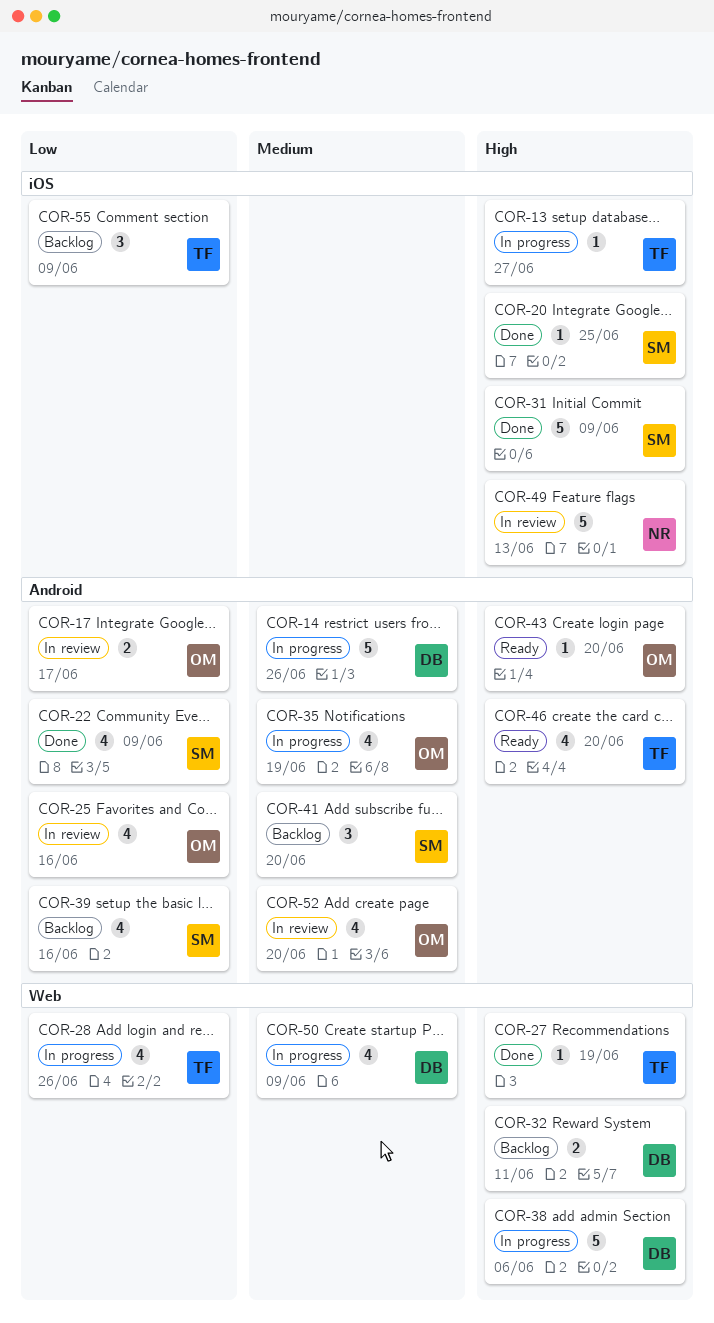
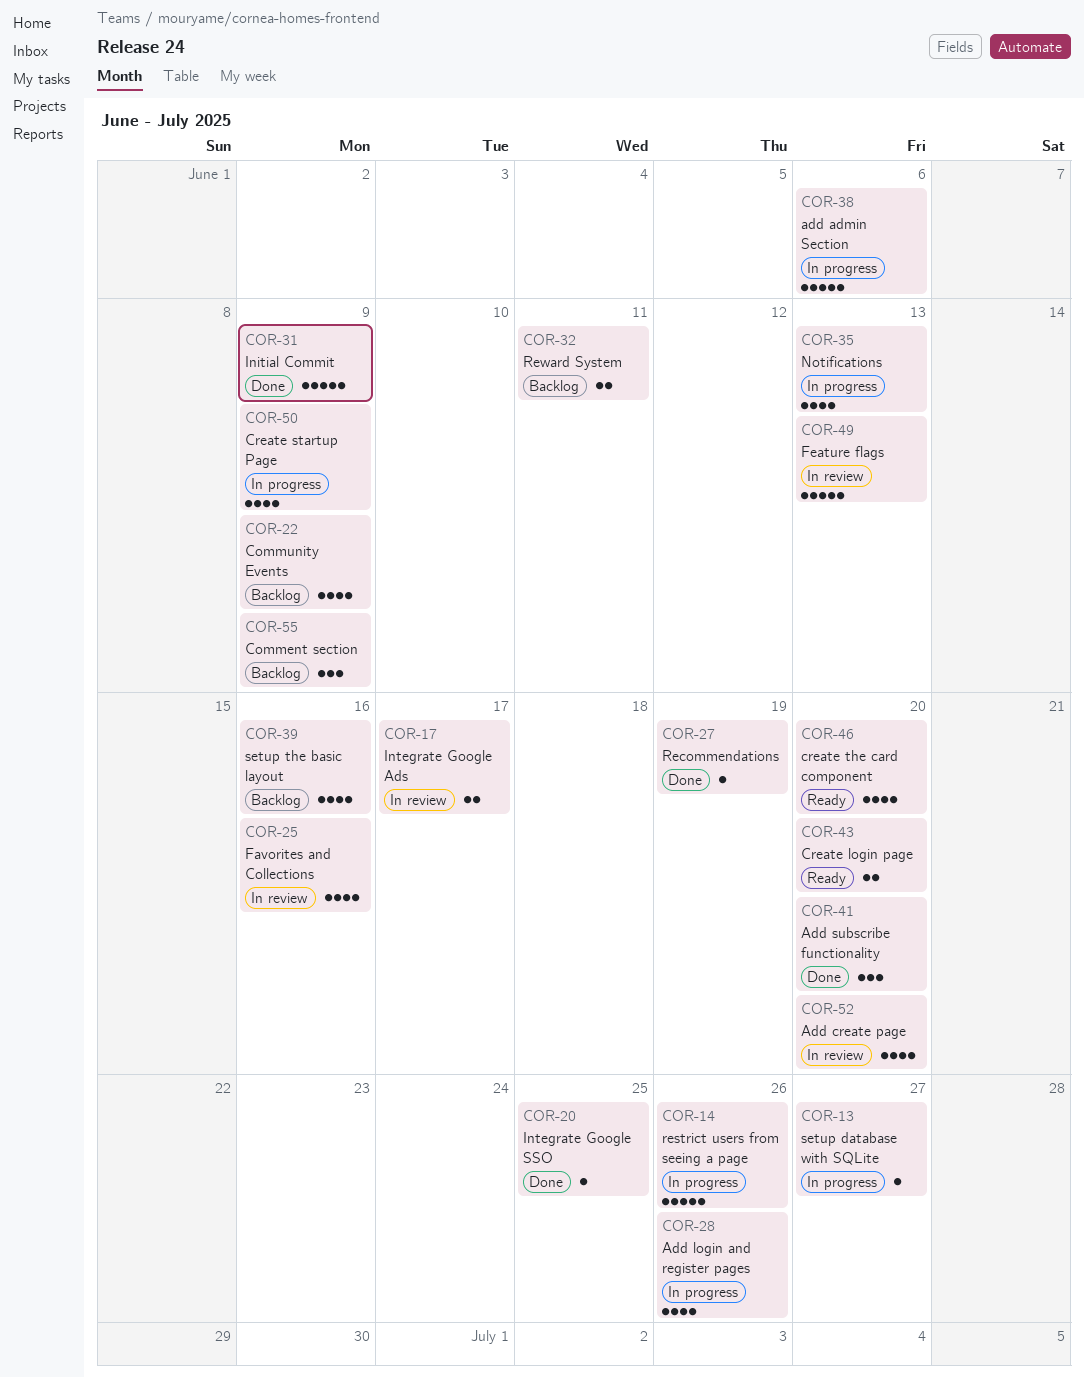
COR-22, status: Done -> Backlog
COR-35, due: Jun 19 -> Jun 13
COR-41, status: Backlog -> Done
COR-43, estimate: 1 -> 2

